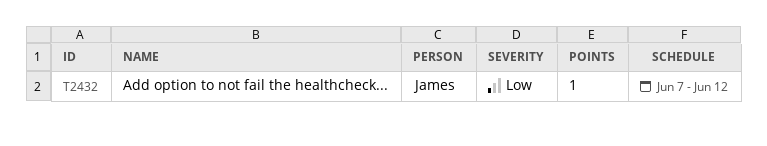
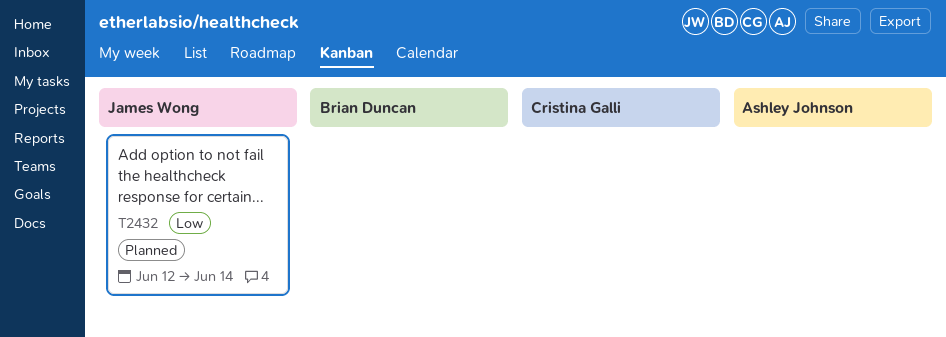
T2432, start: Jun 7 -> Jun 12
T2432, due: Jun 12 -> Jun 14

